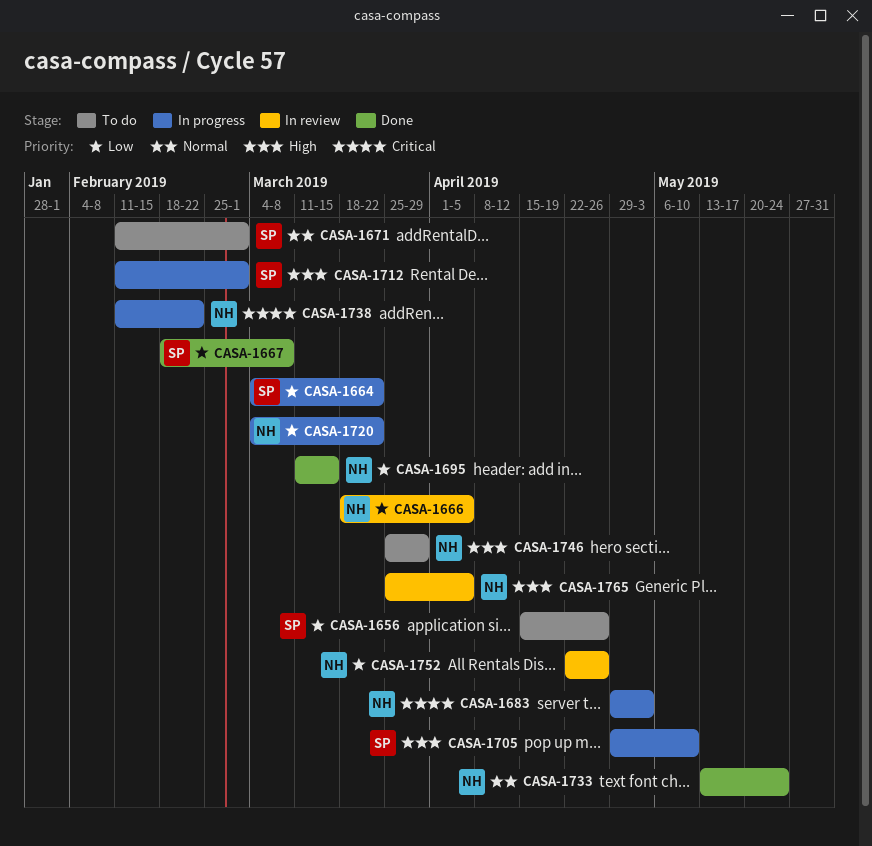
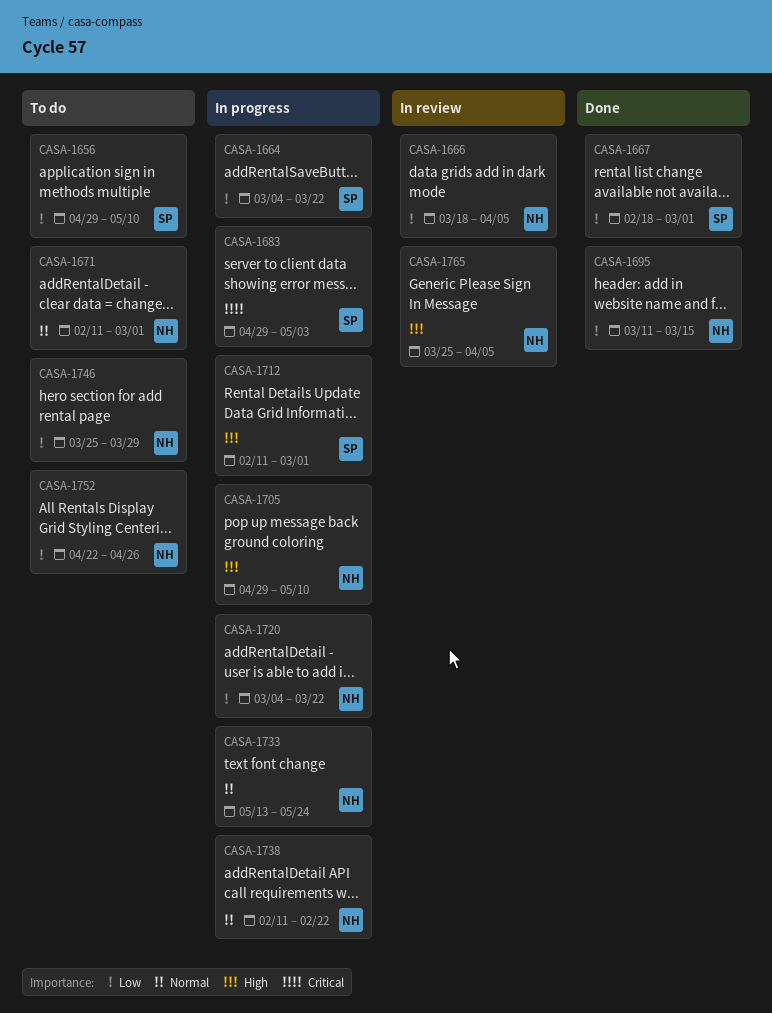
CASA-1656, start: Apr 15 -> Apr 29
CASA-1656, due: Apr 26 -> May 10
CASA-1667, due: Mar 8 -> Mar 1
CASA-1671, owner: SP -> NH
CASA-1683, owner: NH -> SP
CASA-1705, owner: SP -> NH
CASA-1733, status: Done -> In progress
CASA-1738, priority: Critical -> Normal
CASA-1746, priority: High -> Low
CASA-1752, status: In review -> To do

